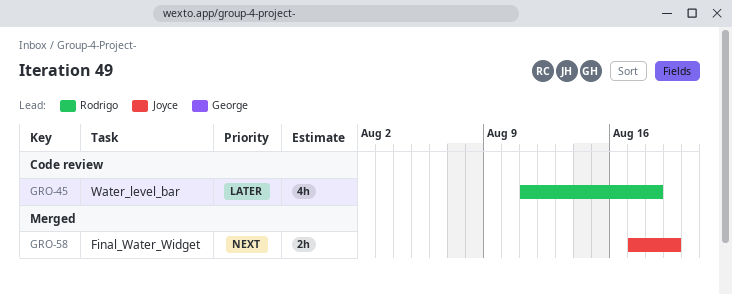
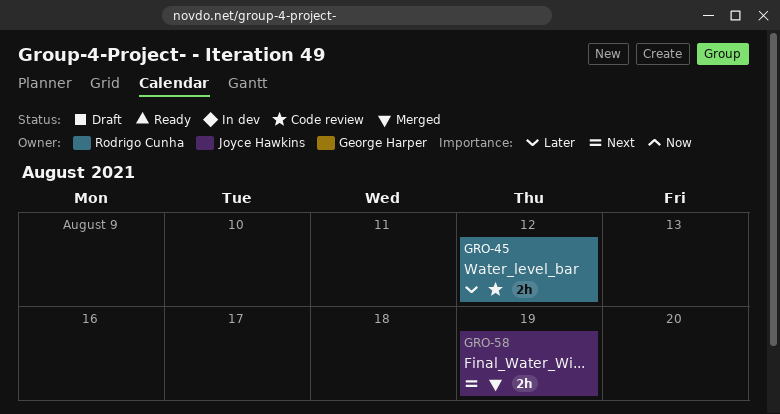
GRO-45, estimate: 4h -> 2h
GRO-45, due: Aug 18 -> Aug 12

